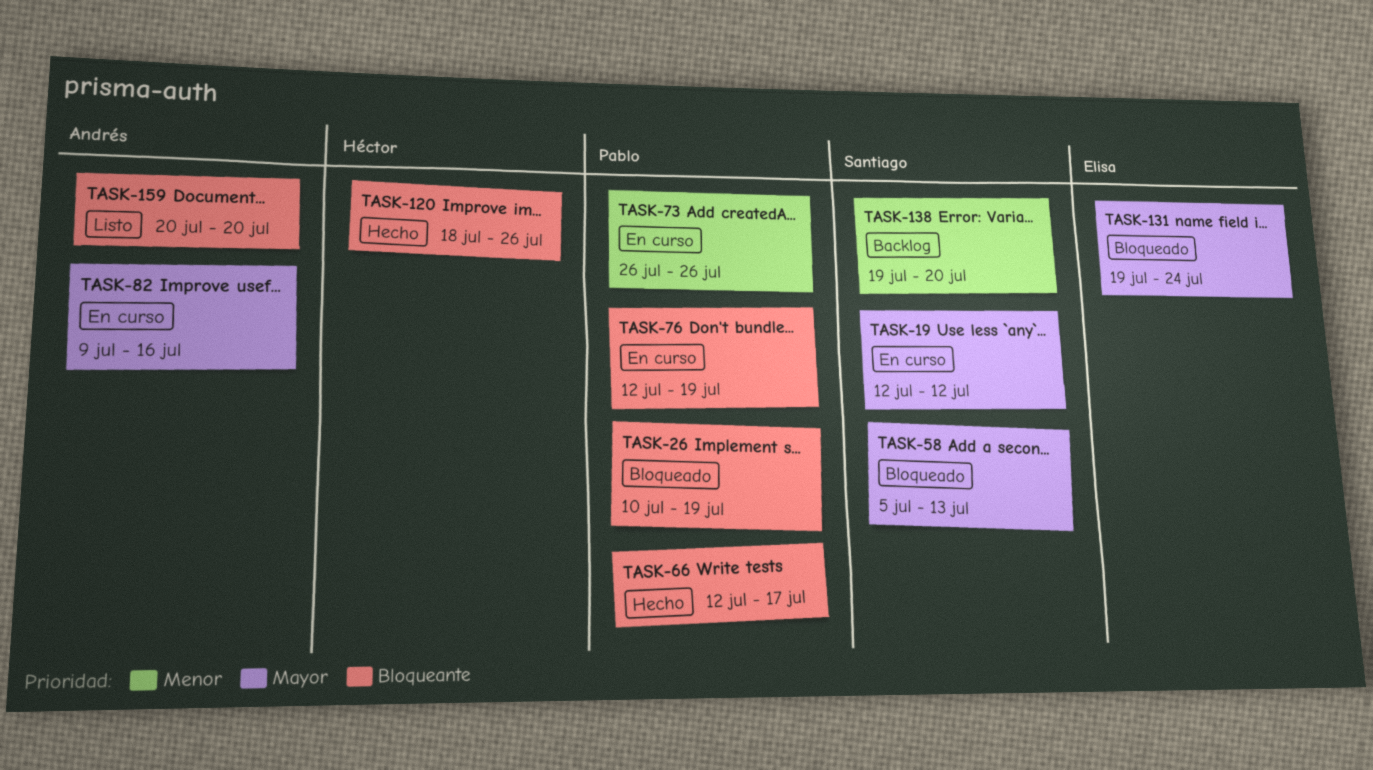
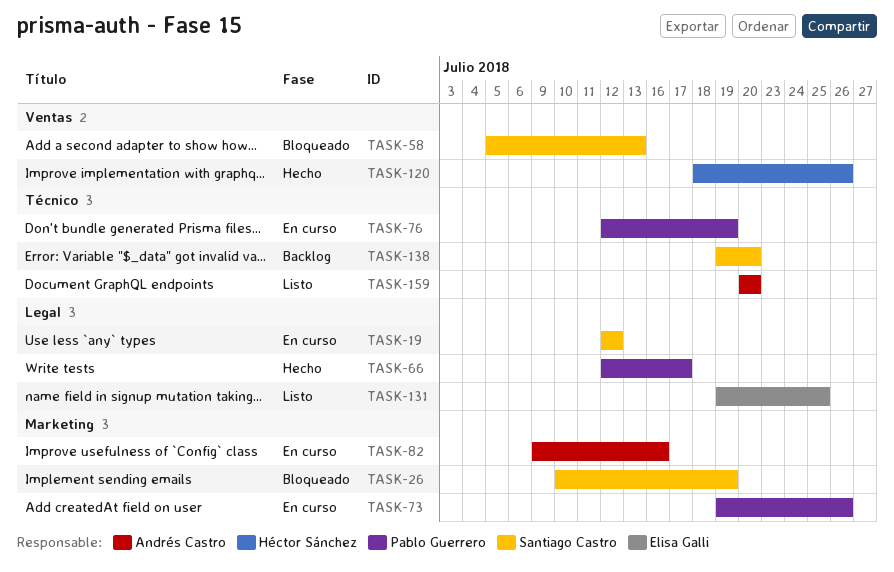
TASK-26, owner: Pablo Guerrero -> Santiago Castro
TASK-73, start: Jul 26 -> Jul 19
TASK-131, status: Bloqueado -> Listo
TASK-131, due: Jul 24 -> Jul 25

